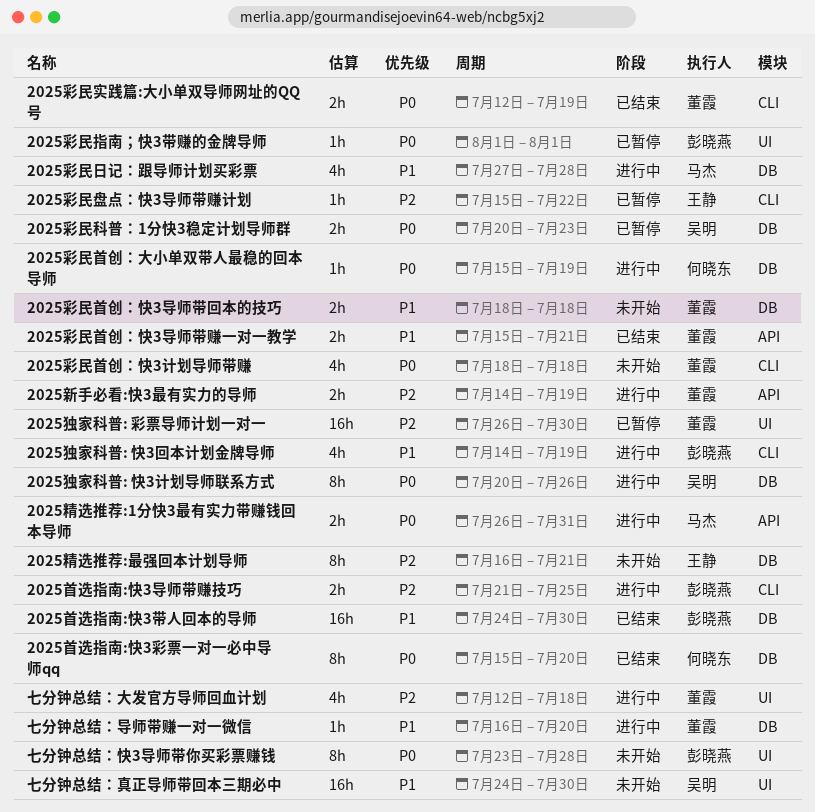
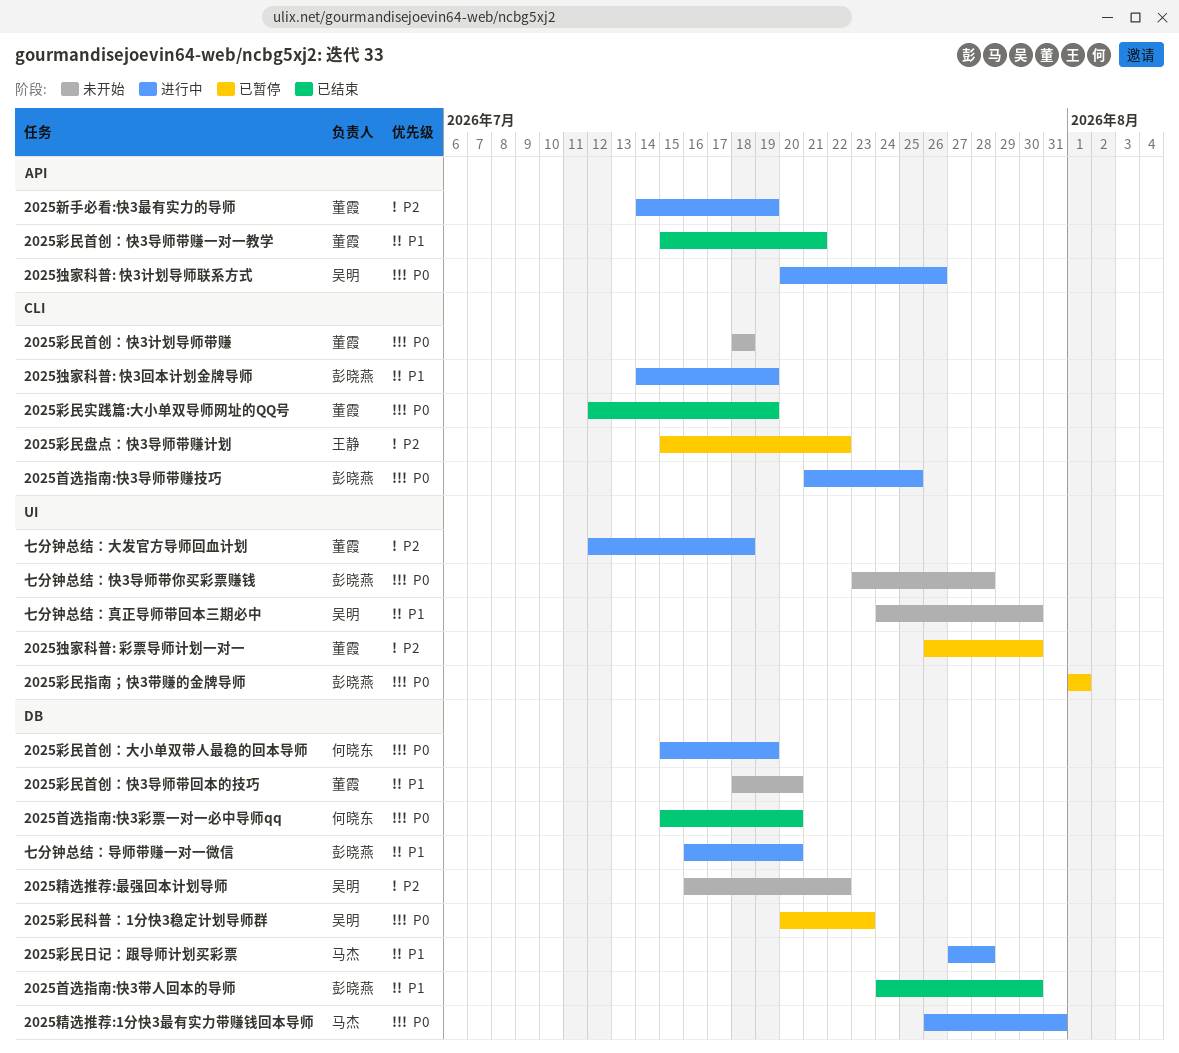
2025彩民首创：快3导师带回本的技巧, due: Jul 18 -> Jul 20
2025独家科普: 快3计划导师联系方式, label: DB -> API
2025精选推荐:1分快3最有实力带赚钱回本导师, label: API -> DB
2025精选推荐:最强回本计划导师, owner: 王静 -> 吴明
2025精选推荐:最强回本计划导师, due: Jul 21 -> Jul 22
2025首选指南:快3导师带赚技巧, priority: P2 -> P0
七分钟总结：导师带赚一对一微信, owner: 董霞 -> 彭晓燕

